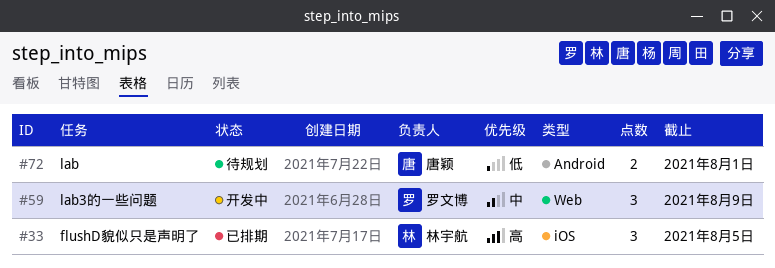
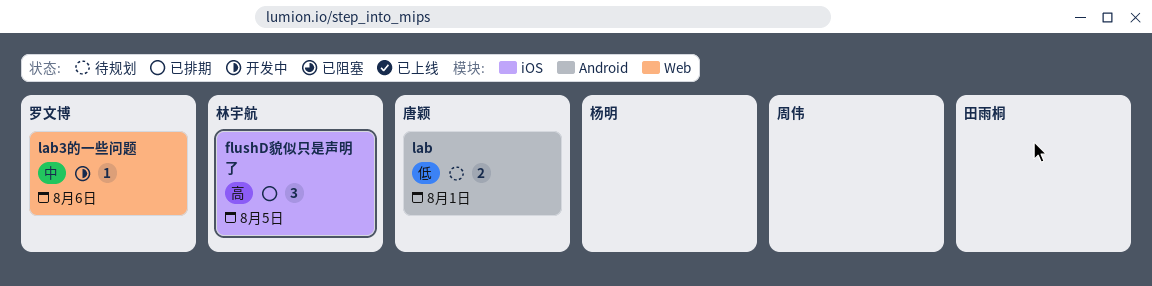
lab3的一些问题, estimate: 3 -> 1
lab3的一些问题, due: Aug 9 -> Aug 6

